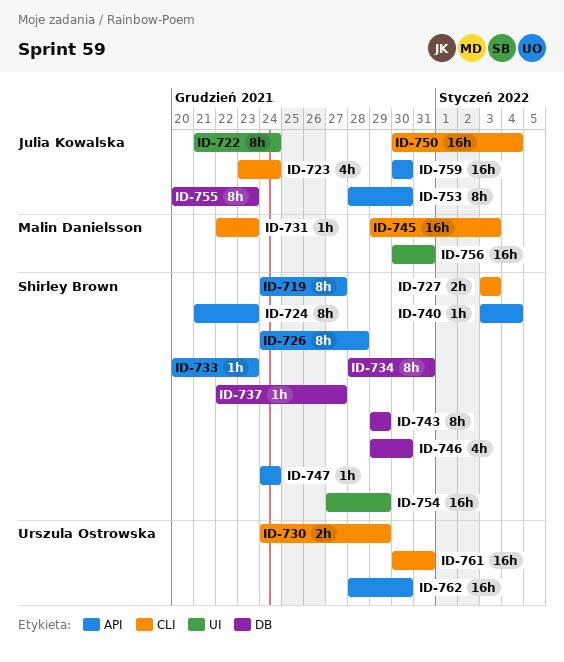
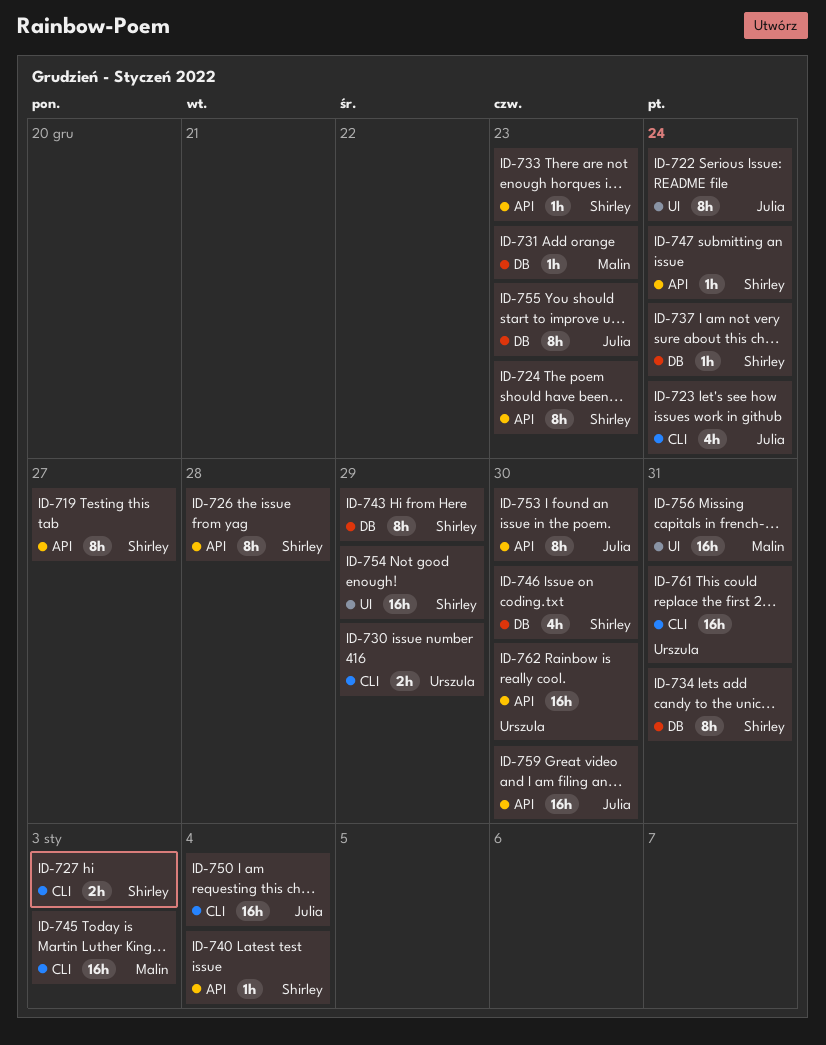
ID-731, label: CLI -> DB
ID-737, due: Dec 27 -> Dec 24

